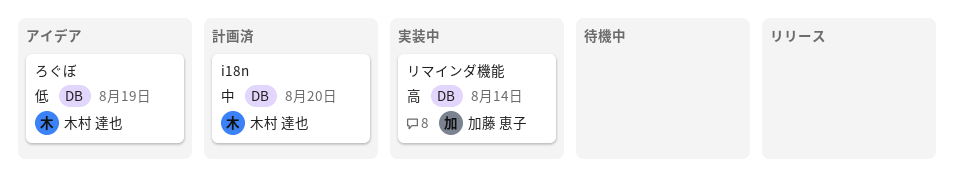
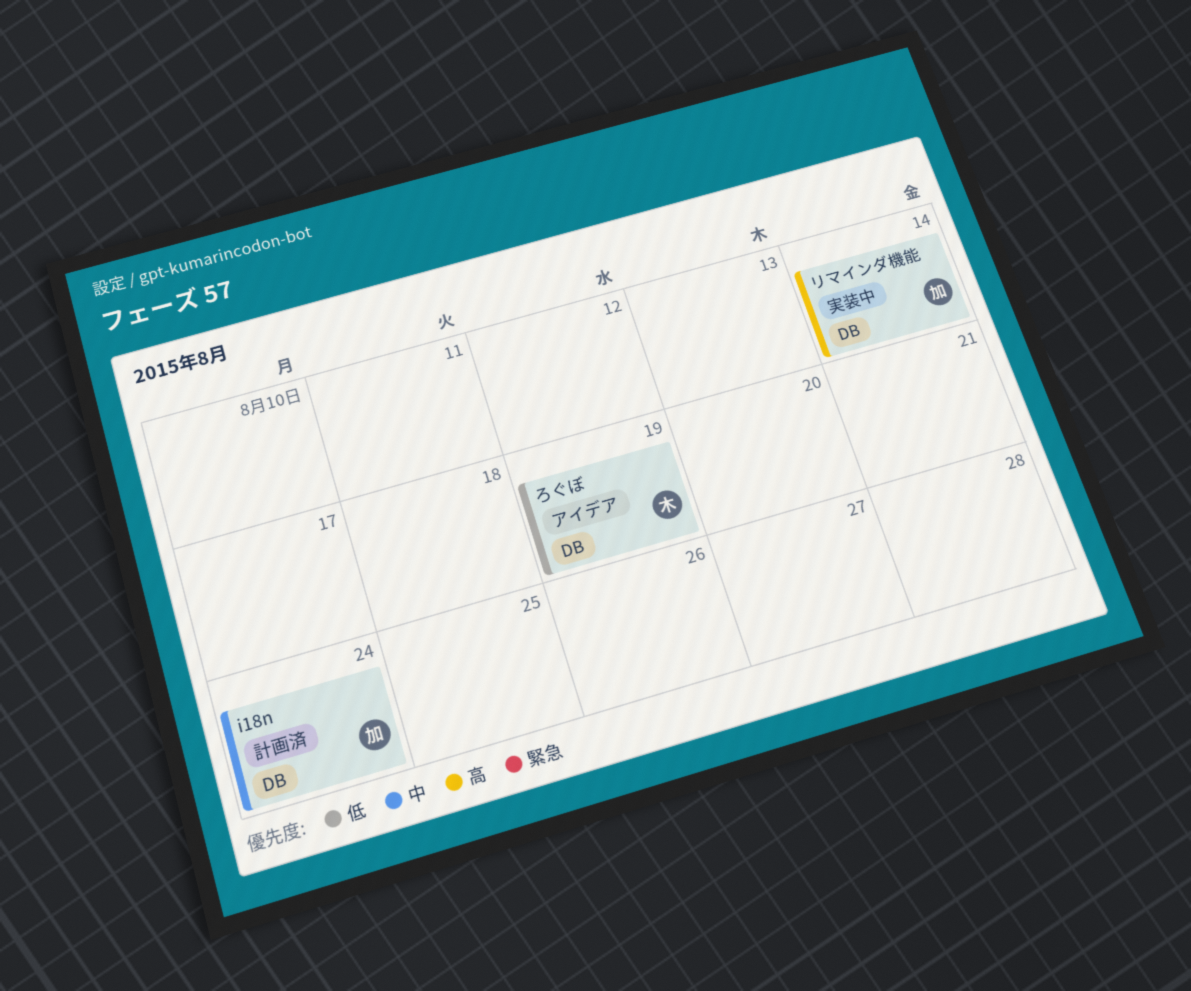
i18n, owner: 木村 達也 -> 加藤 恵子
i18n, due: Aug 20 -> Aug 24

